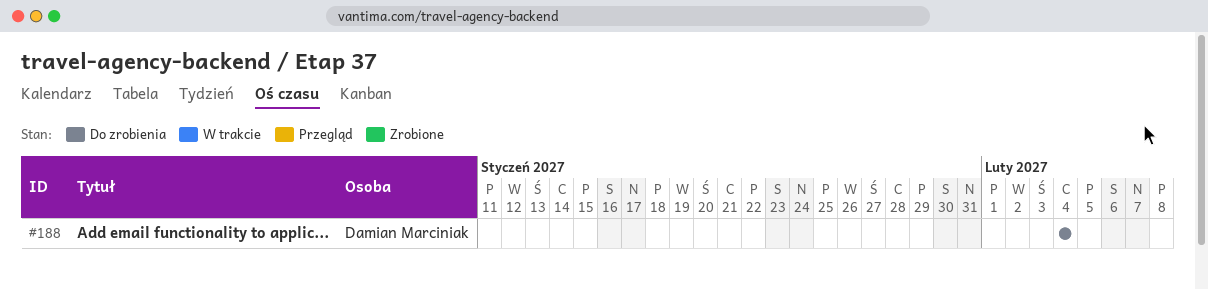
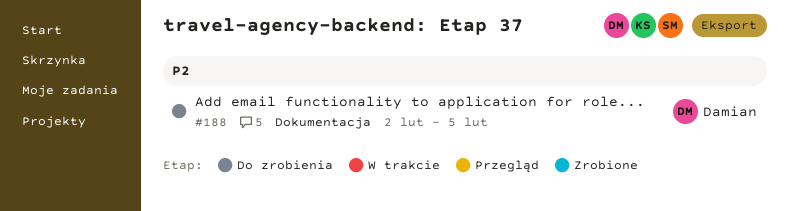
#188, start: Feb 4 -> Feb 2
#188, due: Feb 4 -> Feb 5

